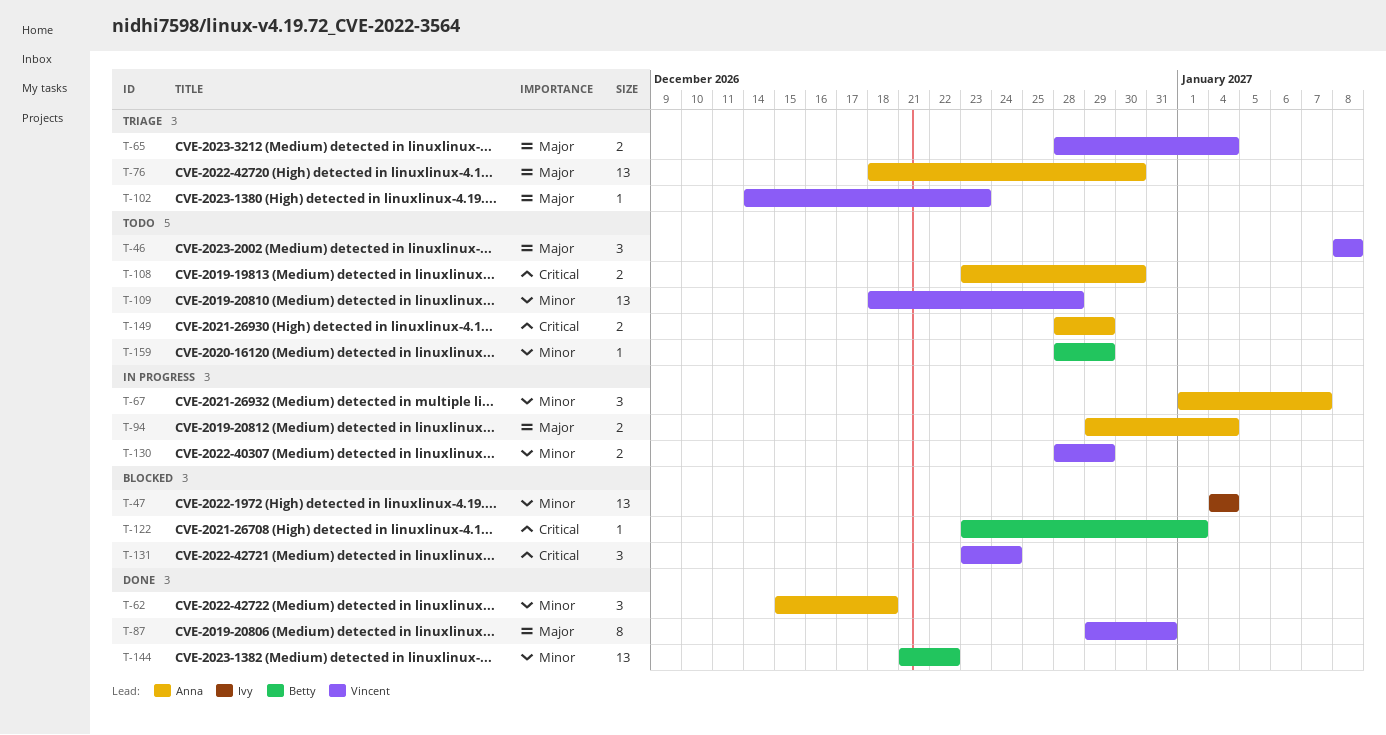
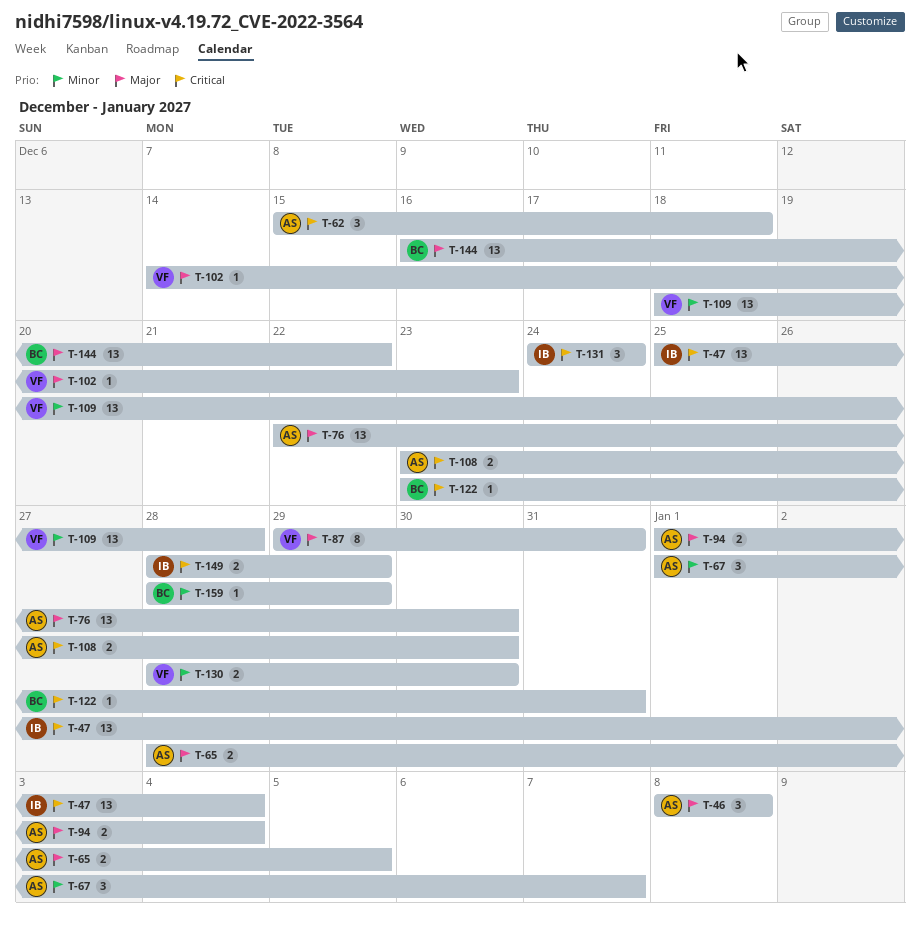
T-46, owner: Vincent -> Anna
T-47, priority: Minor -> Critical
T-47, start: Jan 4 -> Dec 25
T-62, priority: Minor -> Critical
T-65, owner: Vincent -> Anna
T-65, due: Jan 4 -> Jan 5
T-76, start: Dec 18 -> Dec 22
T-94, start: Dec 29 -> Jan 1
T-122, due: Jan 1 -> Dec 31
T-130, due: Dec 29 -> Dec 30
T-131, owner: Vincent -> Ivy
T-131, start: Dec 23 -> Dec 24
T-144, priority: Minor -> Major
T-144, start: Dec 21 -> Dec 16
T-149, owner: Anna -> Ivy

